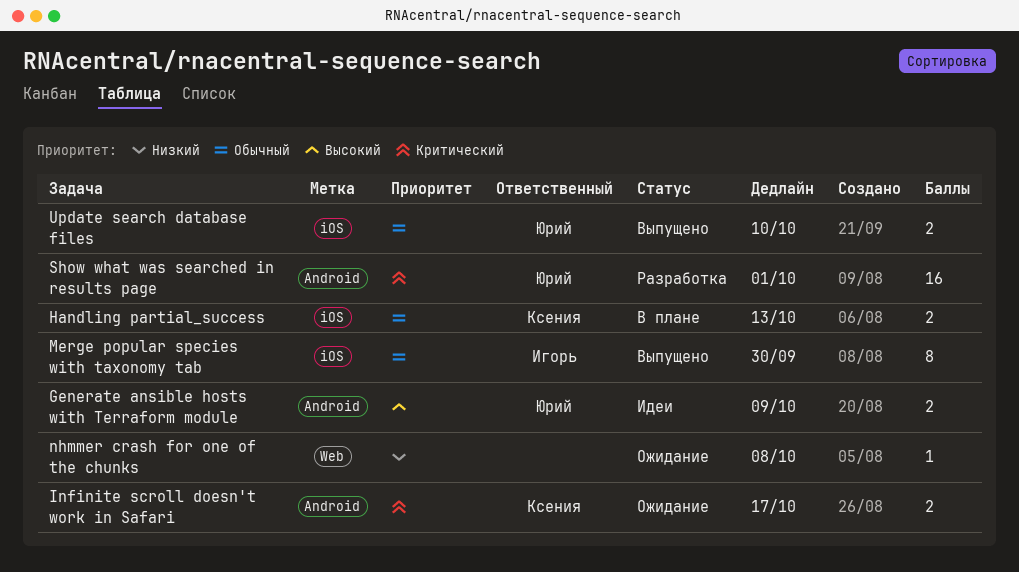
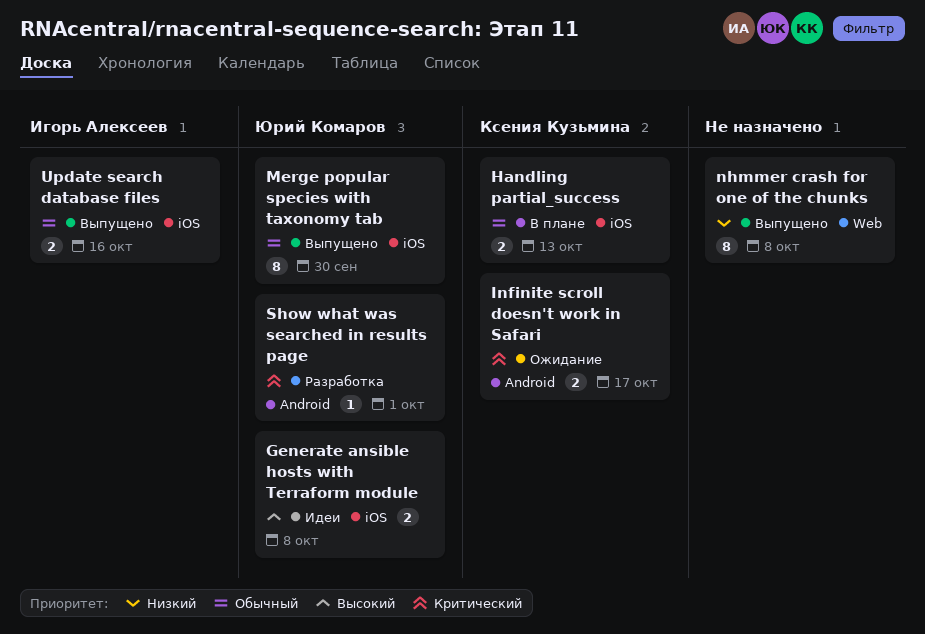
Generate ansible hosts with Terraform module, label: Android -> iOS
Generate ansible hosts with Terraform module, due: Oct 9 -> Oct 8
Merge popular species with taxonomy tab, owner: Игорь Алексеев -> Юрий Комаров
nhmmer crash for one of the chunks, status: Ожидание -> Выпущено
nhmmer crash for one of the chunks, estimate: 1 -> 8
Show what was searched in results page, estimate: 16 -> 1
Update search database files, owner: Юрий Комаров -> Игорь Алексеев
Update search database files, due: Oct 10 -> Oct 16

